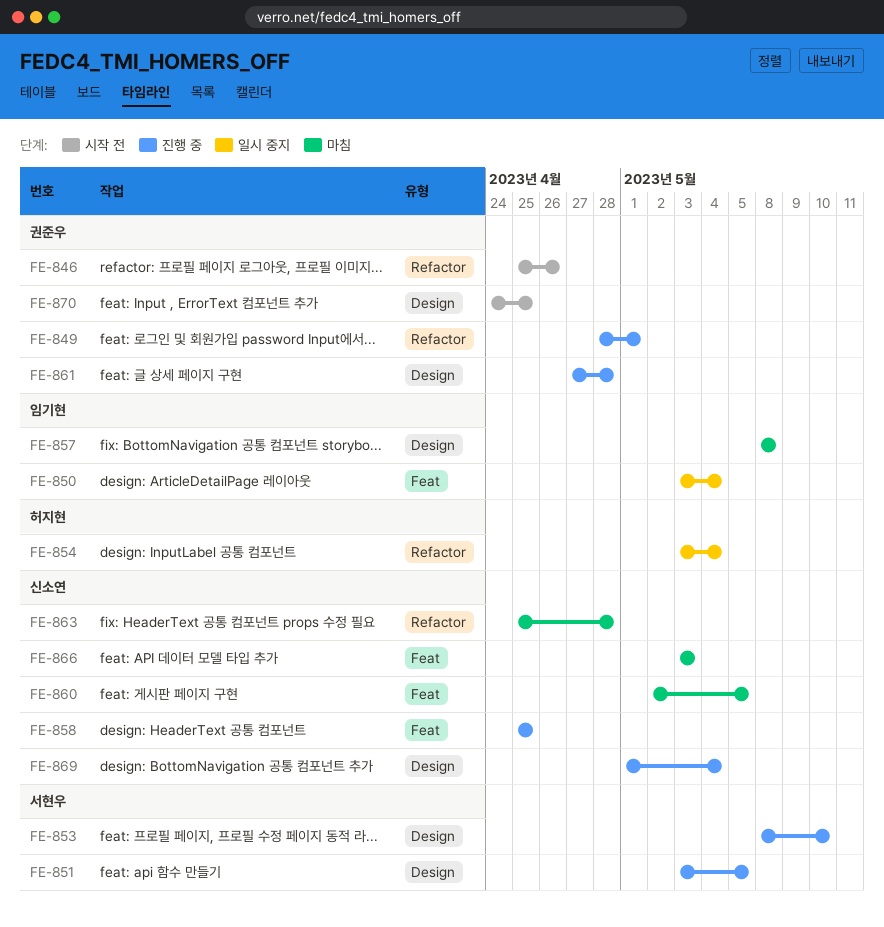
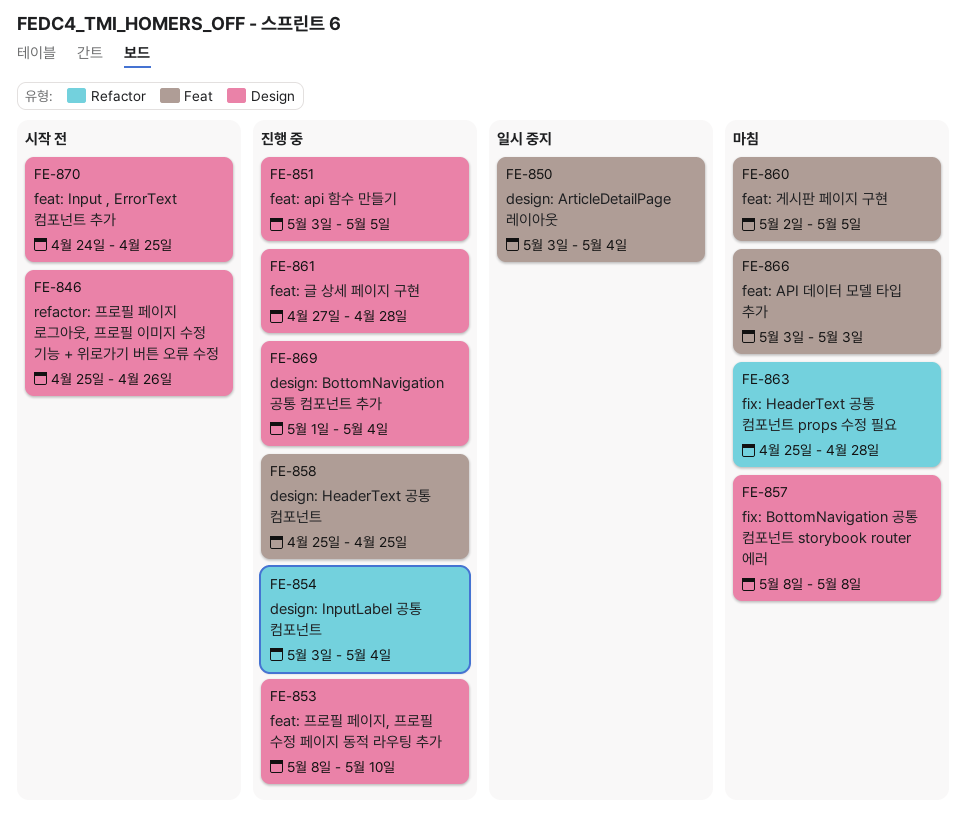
FE-846, label: Refactor -> Design
FE-849: present -> none
FE-854, status: 일시 중지 -> 진행 중

